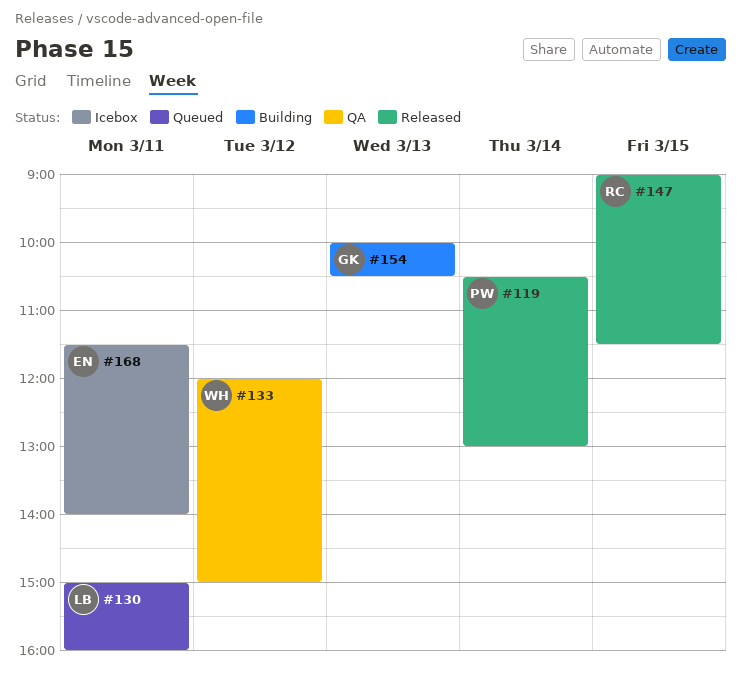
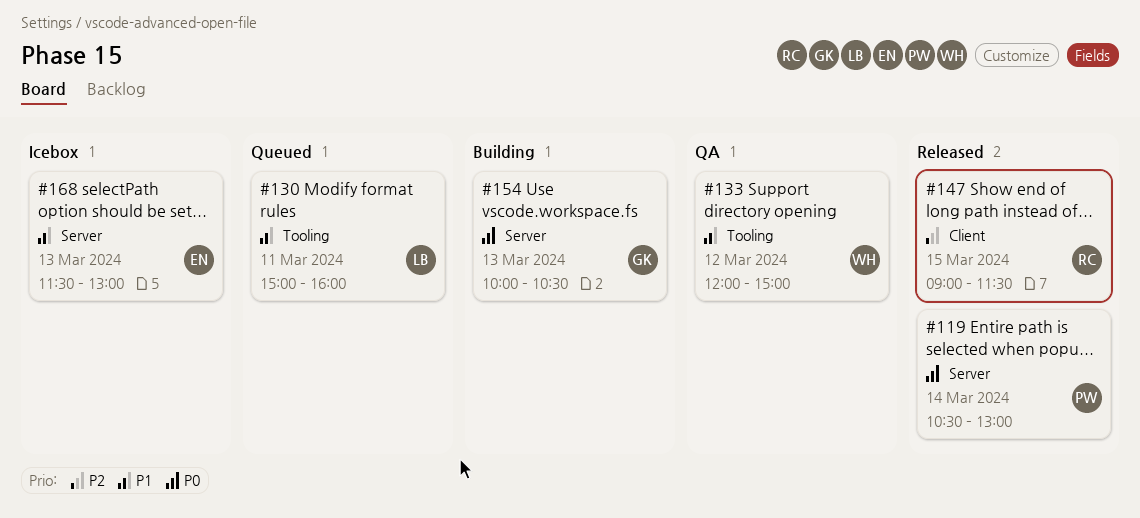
#168, day: Mar 11 -> Mar 13
#168, ends: 14:00 -> 13:00

